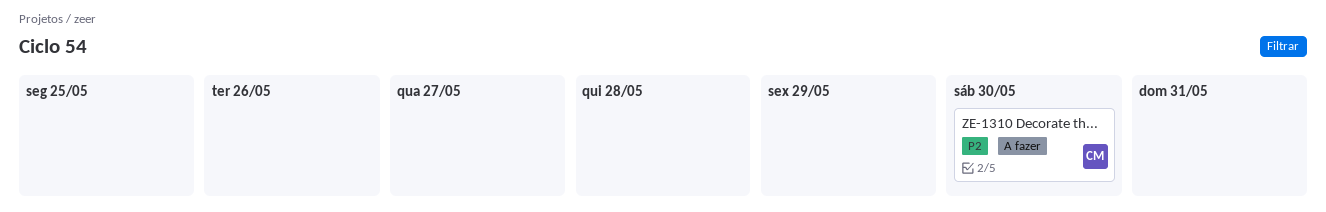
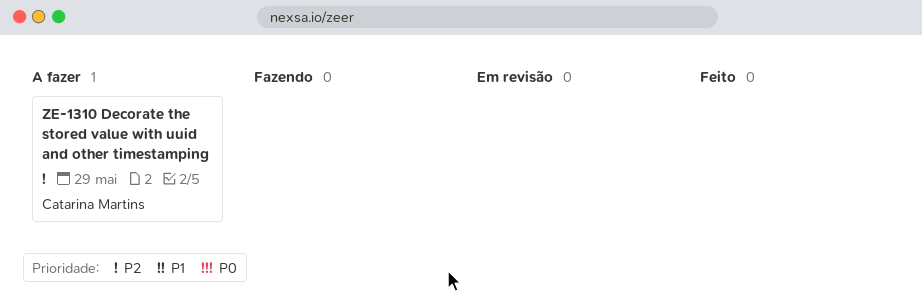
ZE-1310, due: May 30 -> May 29

